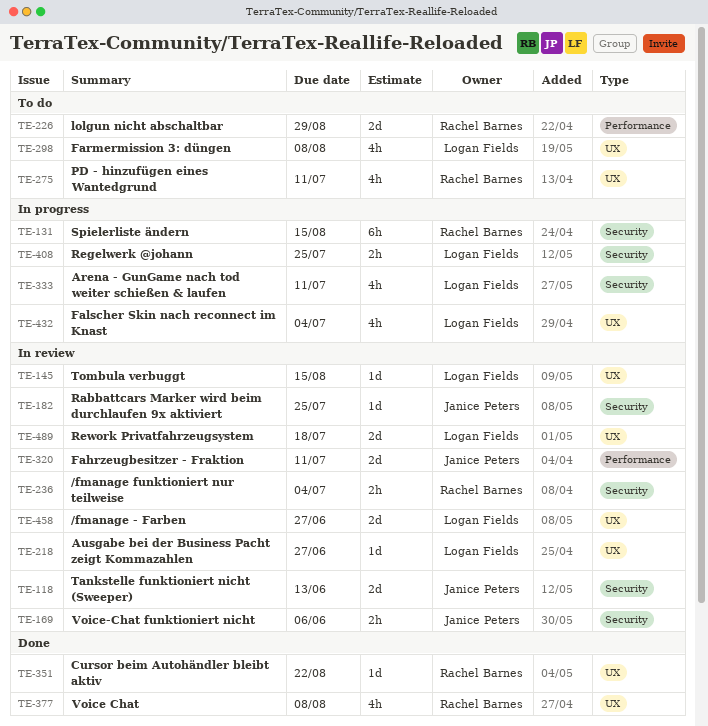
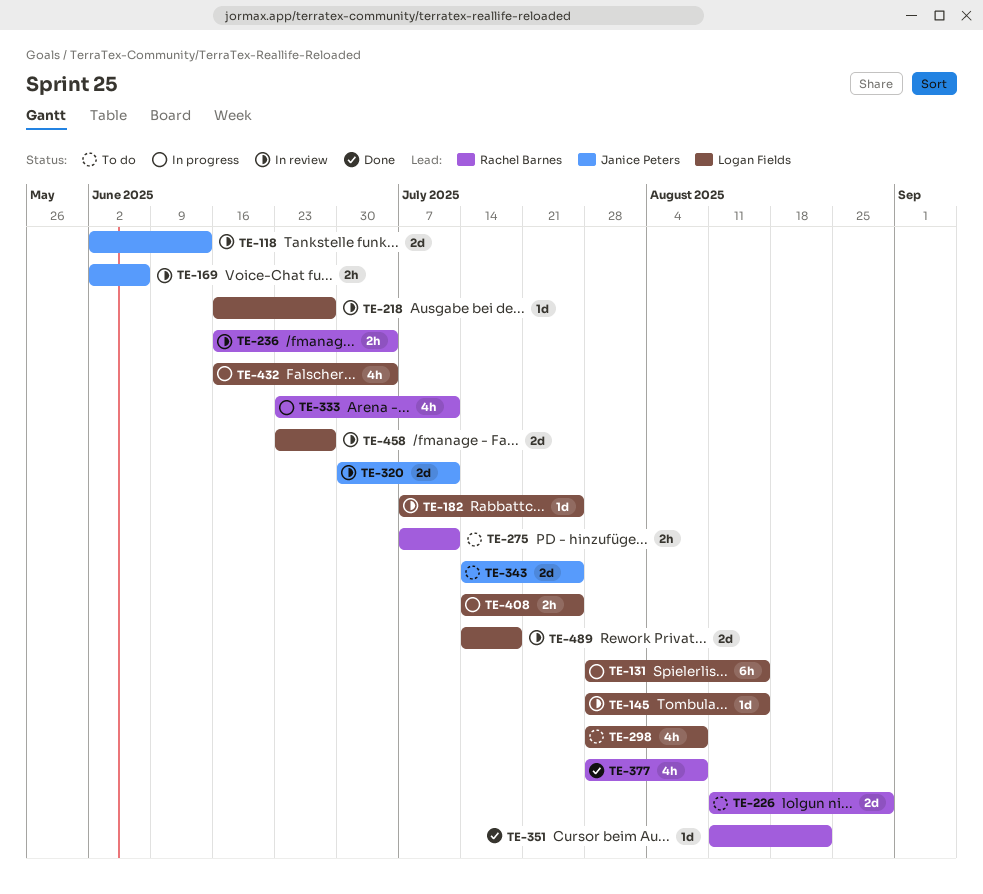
TE-131, owner: Rachel Barnes -> Logan Fields
TE-182, owner: Janice Peters -> Logan Fields
TE-275, estimate: 4h -> 2h
TE-333, owner: Logan Fields -> Rachel Barnes
TE-343: none -> present

